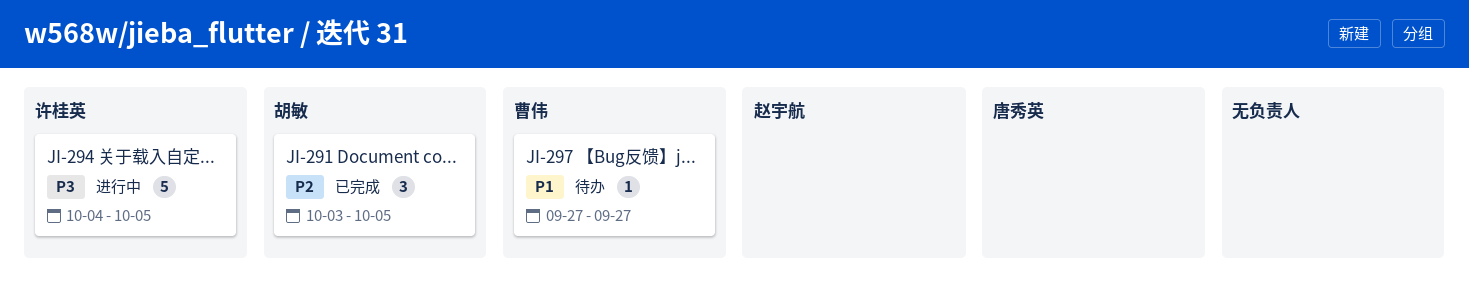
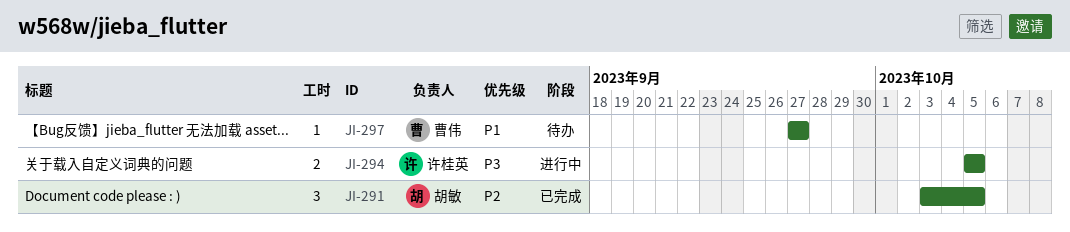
JI-294, estimate: 5 -> 2
JI-294, start: Oct 4 -> Oct 5

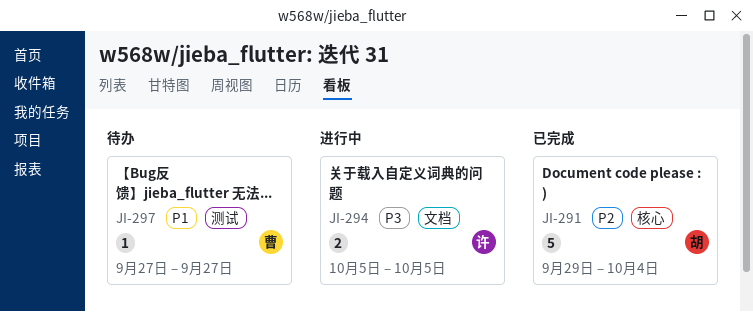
JI-291, estimate: 3 -> 5
JI-291, start: Oct 3 -> Sep 29
JI-291, due: Oct 5 -> Oct 4

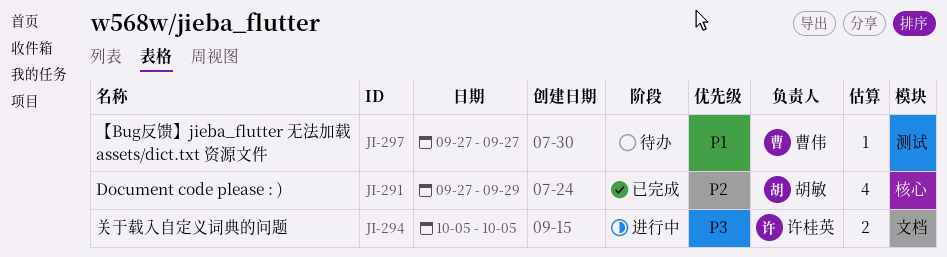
JI-291, estimate: 5 -> 4
JI-291, start: Sep 29 -> Sep 27
JI-291, due: Oct 4 -> Sep 29

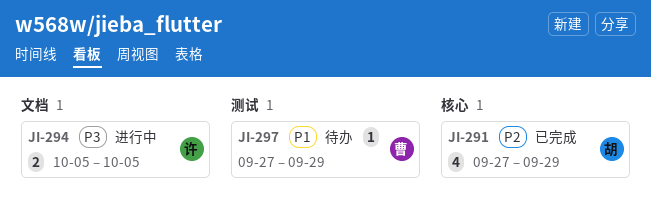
JI-297, due: Sep 27 -> Sep 29

